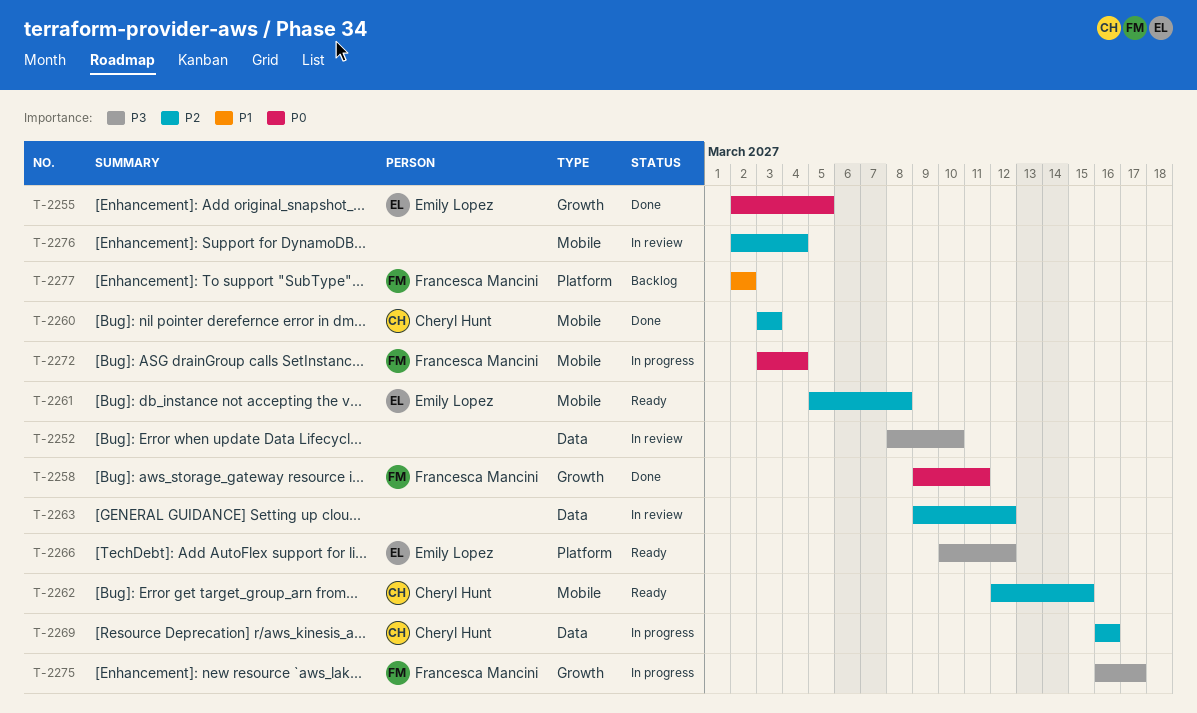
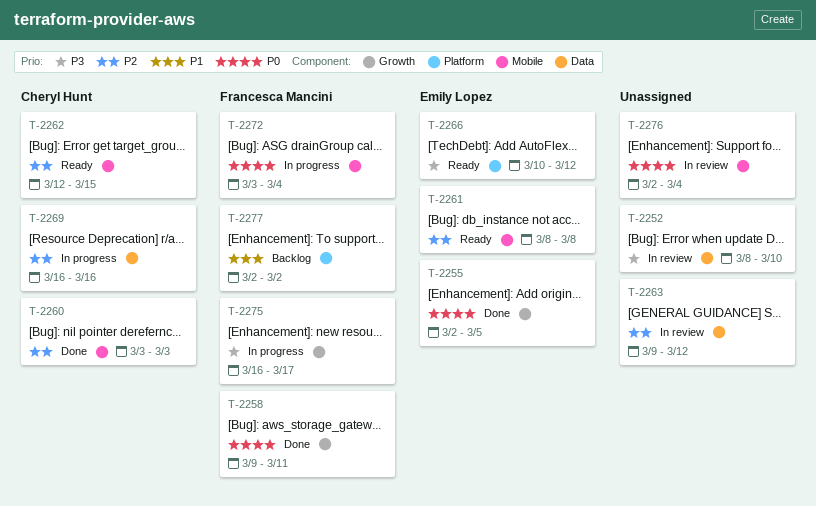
T-2261, start: Mar 5 -> Mar 8
T-2276, priority: P2 -> P0

